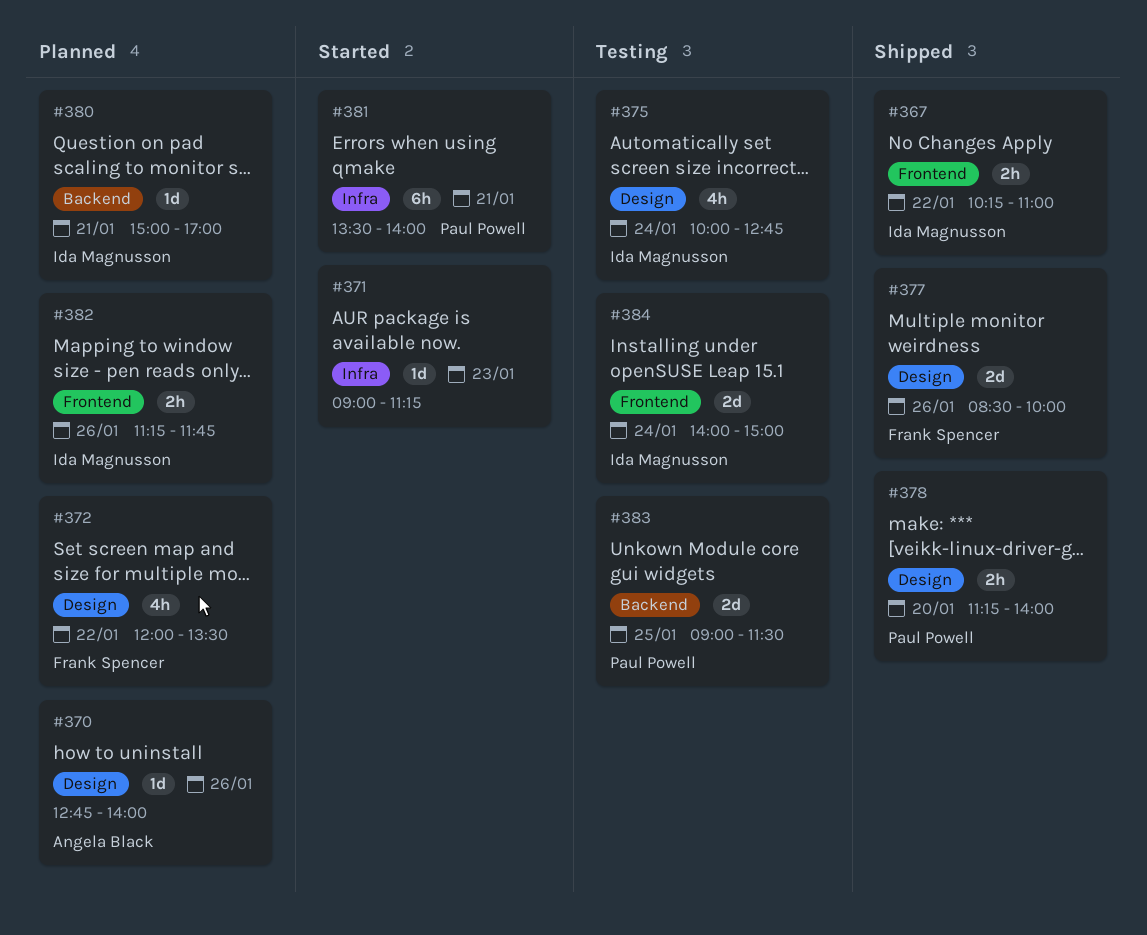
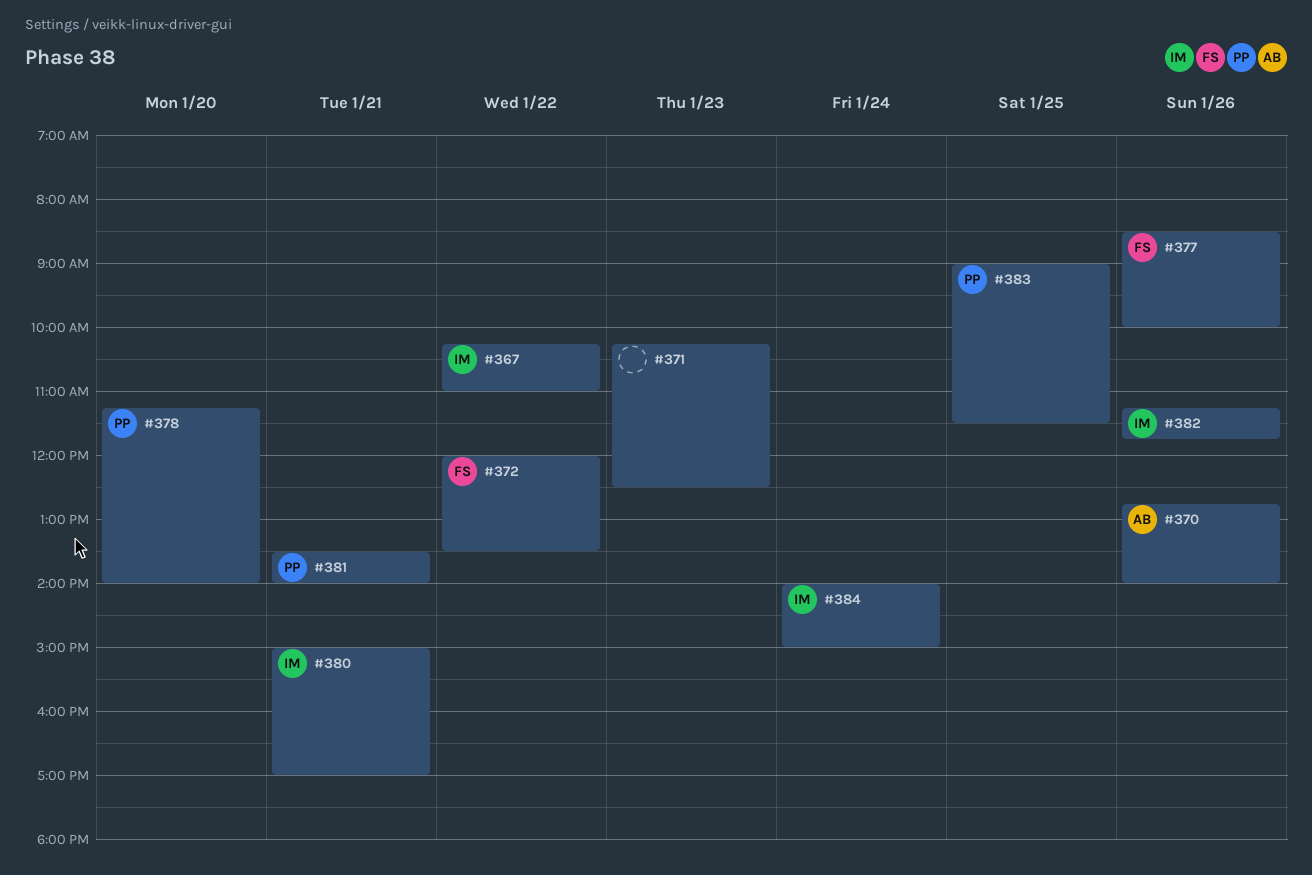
#371, begins: 09:00 -> 10:15
#371, ends: 11:15 -> 12:30
#375: present -> none

